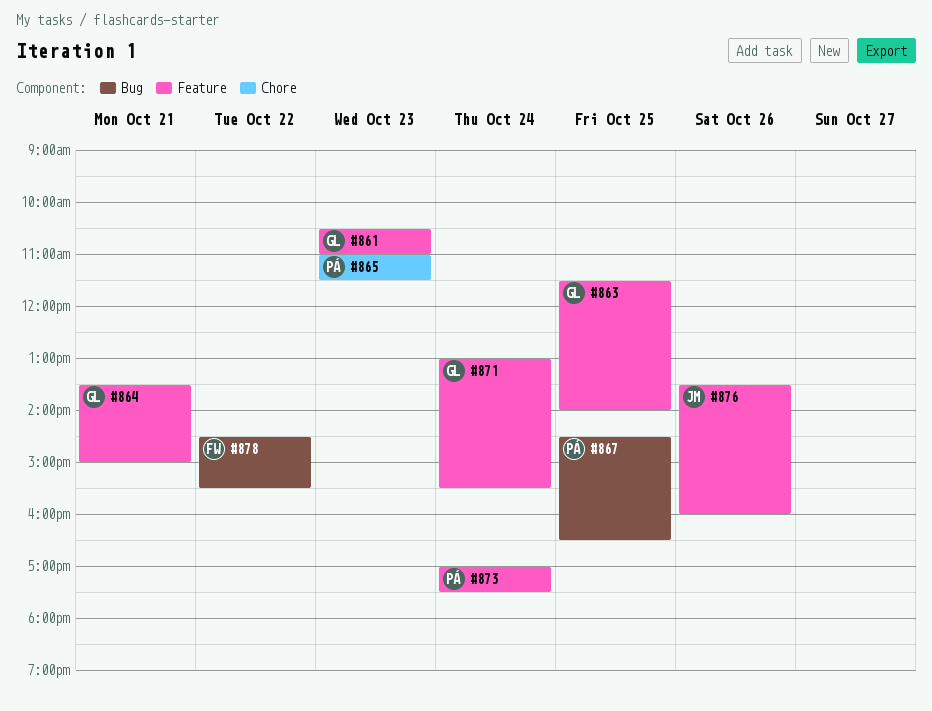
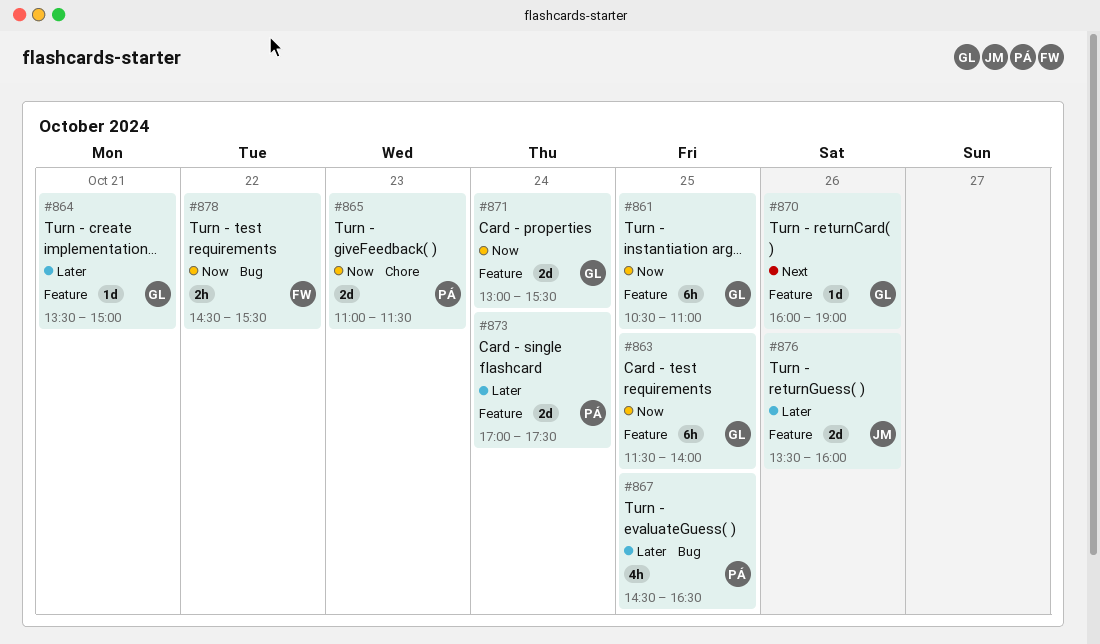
#861, day: Oct 23 -> Oct 25
#870: none -> present

